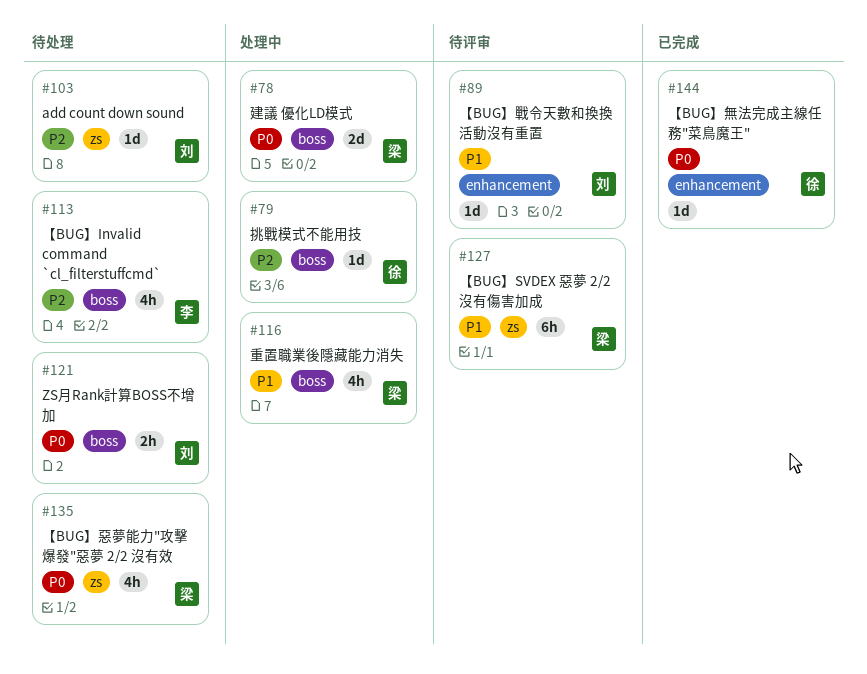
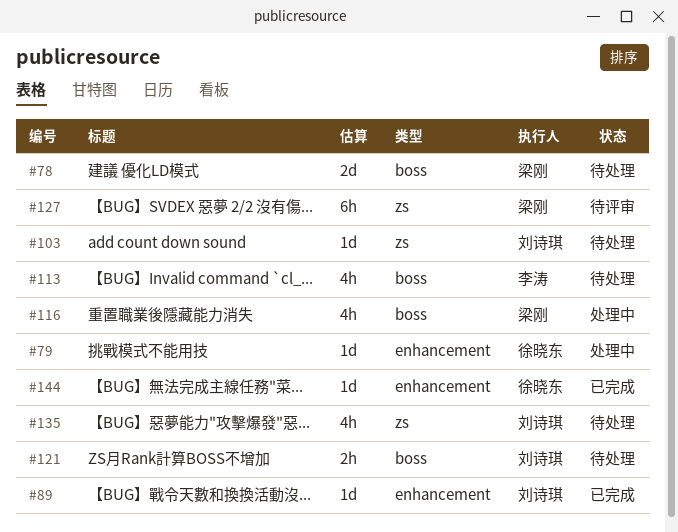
#78, status: 处理中 -> 待处理
#79, label: boss -> enhancement
#89, status: 待评审 -> 已完成
#135, owner: 梁刚 -> 刘诗琪

